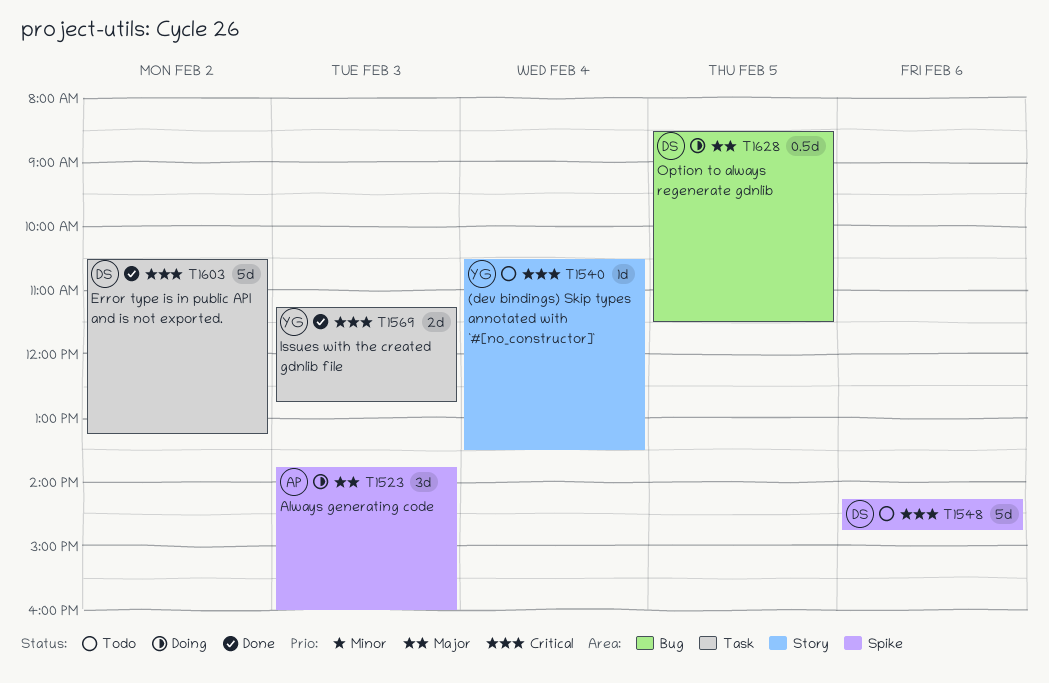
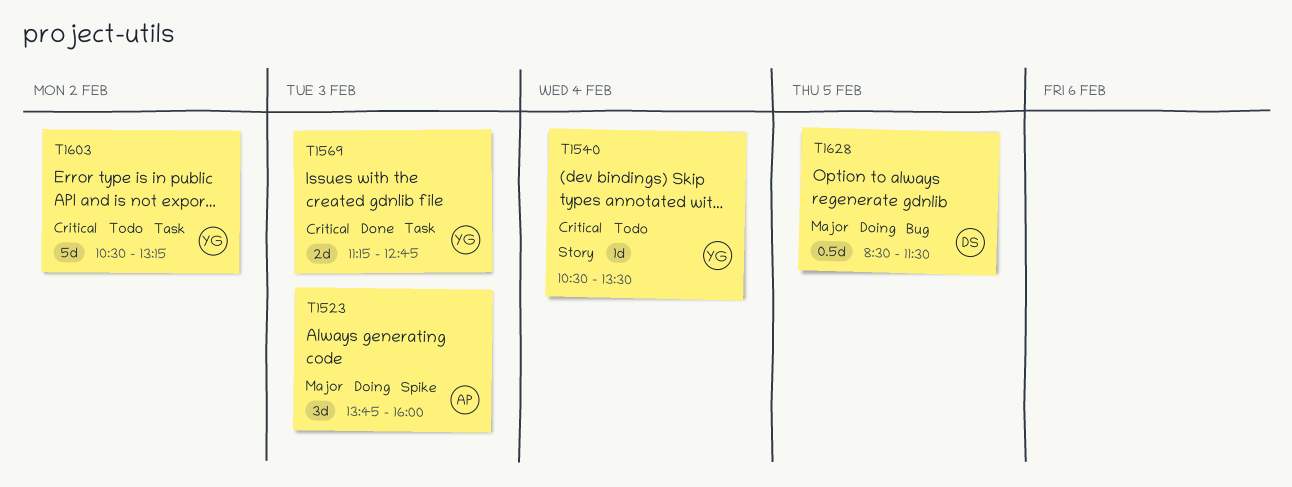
T1548: present -> none
T1603, status: Done -> Todo
T1603, owner: DS -> YG

